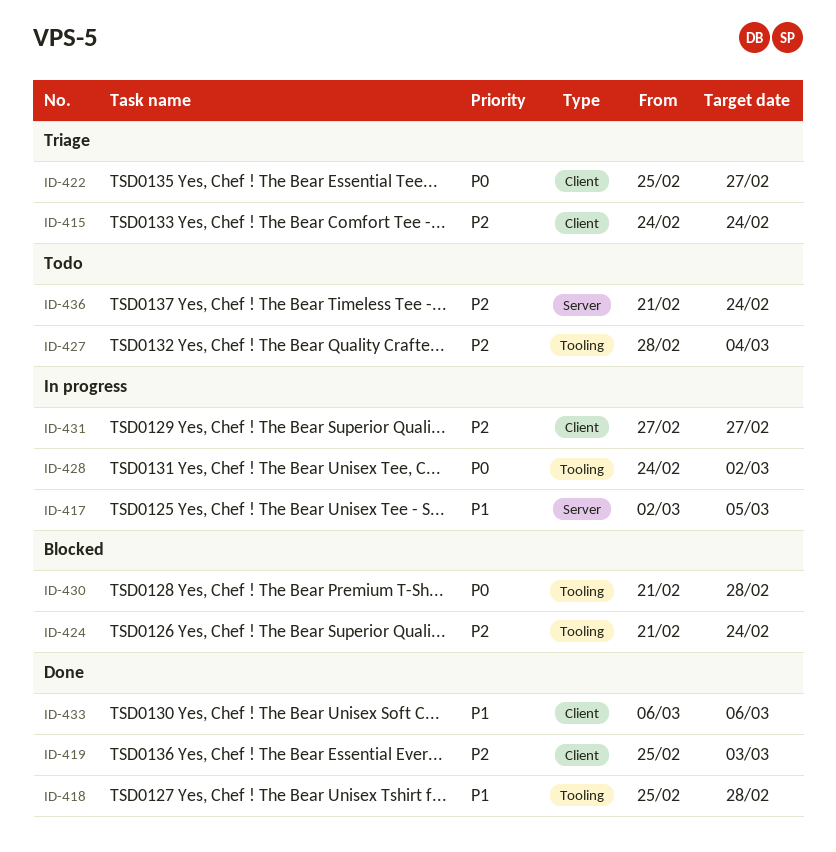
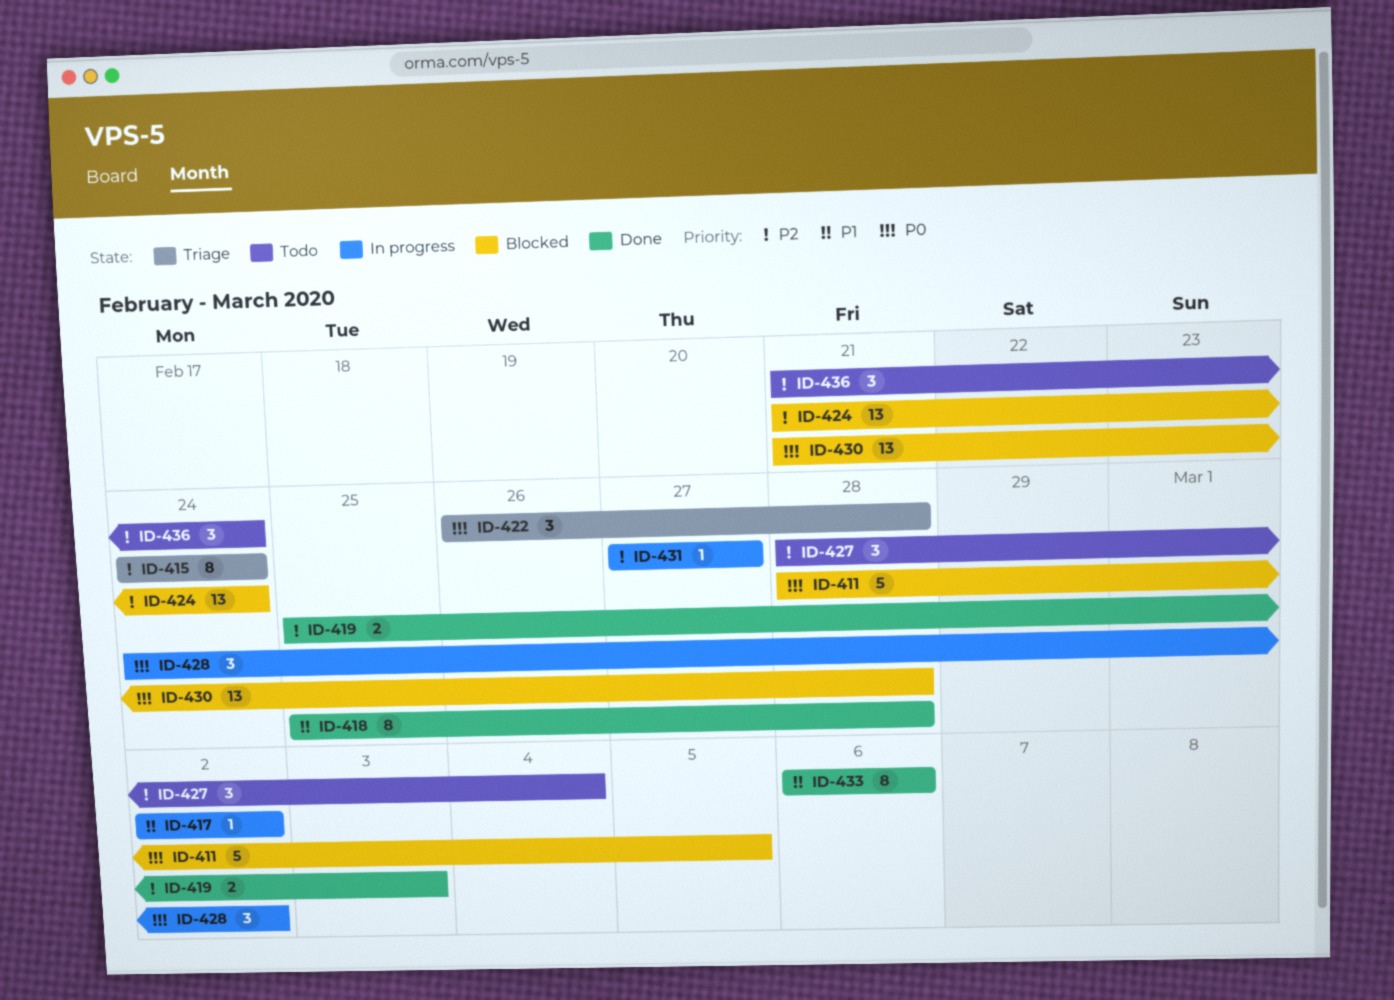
ID-411: none -> present
ID-417, due: Mar 5 -> Mar 2
ID-422, start: Feb 25 -> Feb 26
ID-422, due: Feb 27 -> Feb 28

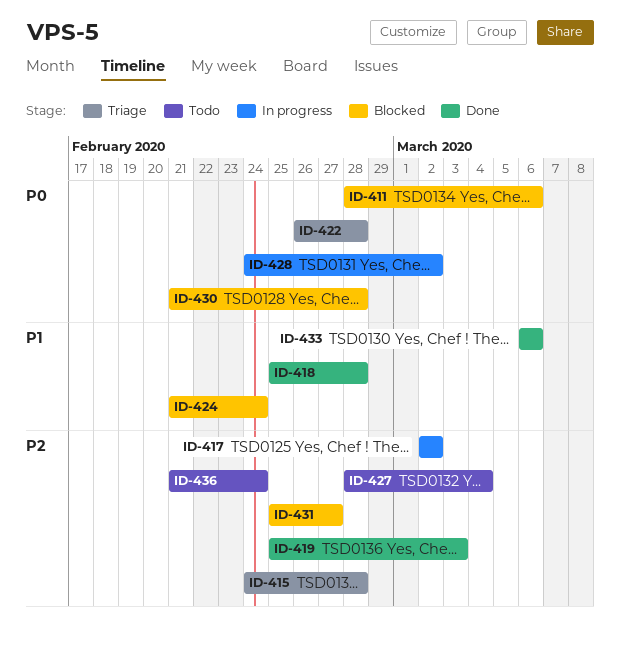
ID-411, due: Mar 5 -> Mar 6
ID-415, due: Feb 24 -> Feb 28
ID-417, priority: P1 -> P2
ID-424, priority: P2 -> P1
ID-431, status: In progress -> Blocked
ID-431, start: Feb 27 -> Feb 25

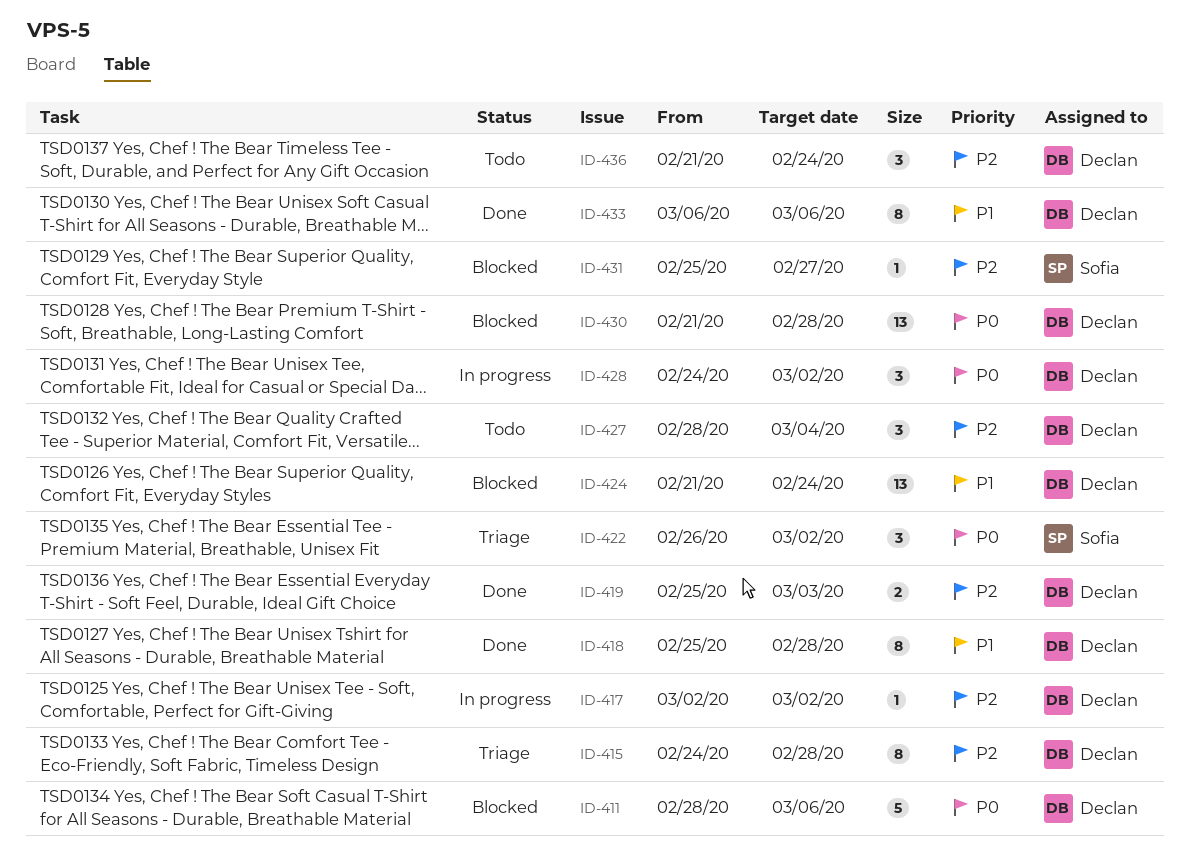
ID-422, due: Feb 28 -> Mar 2

